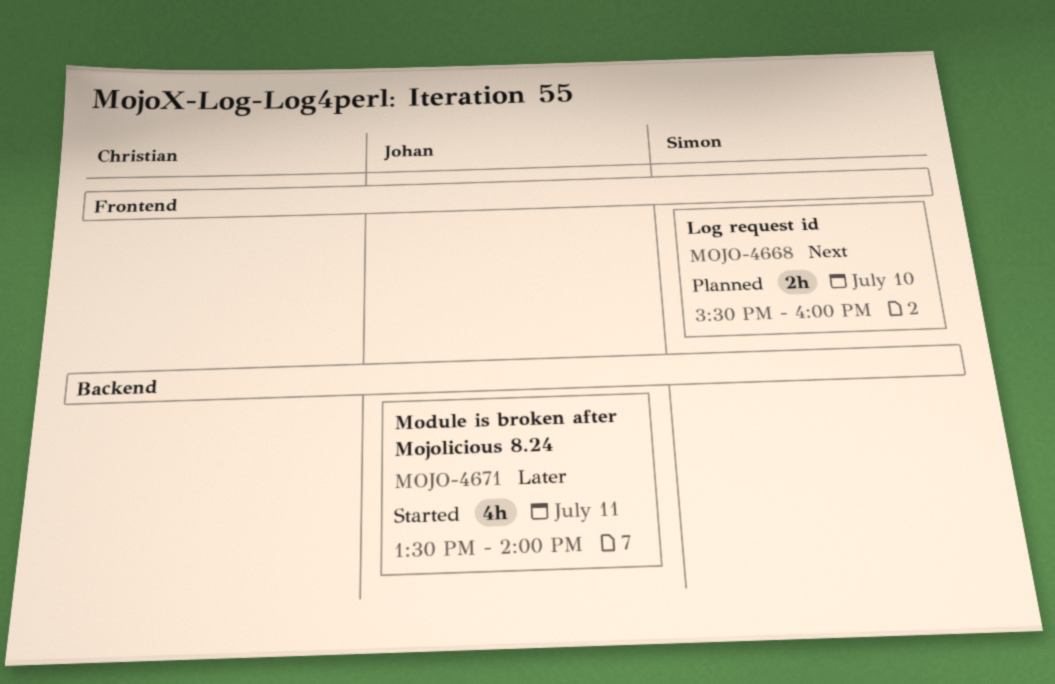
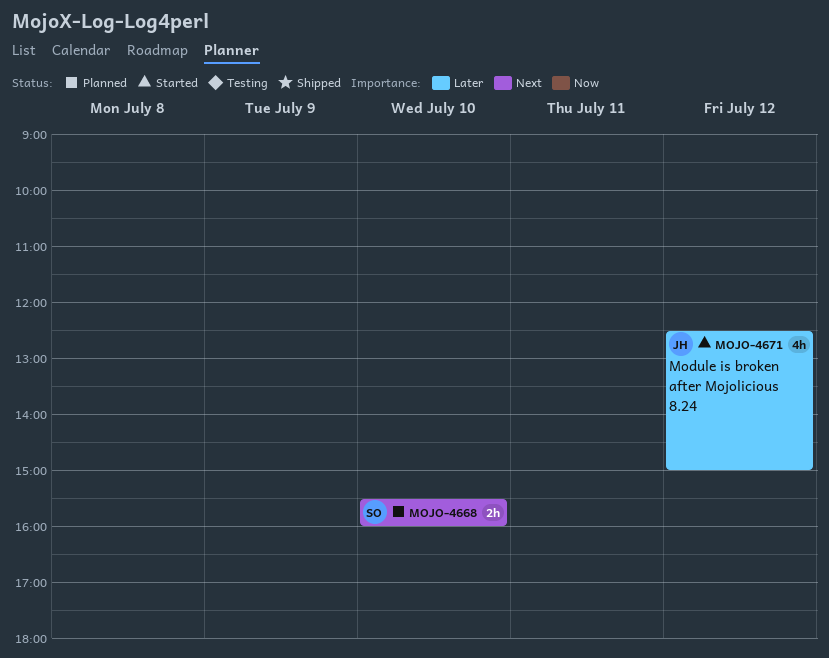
MOJO-4671, day: Jul 11 -> Jul 12
MOJO-4671, begins: 13:30 -> 12:30
MOJO-4671, ends: 14:00 -> 15:00

